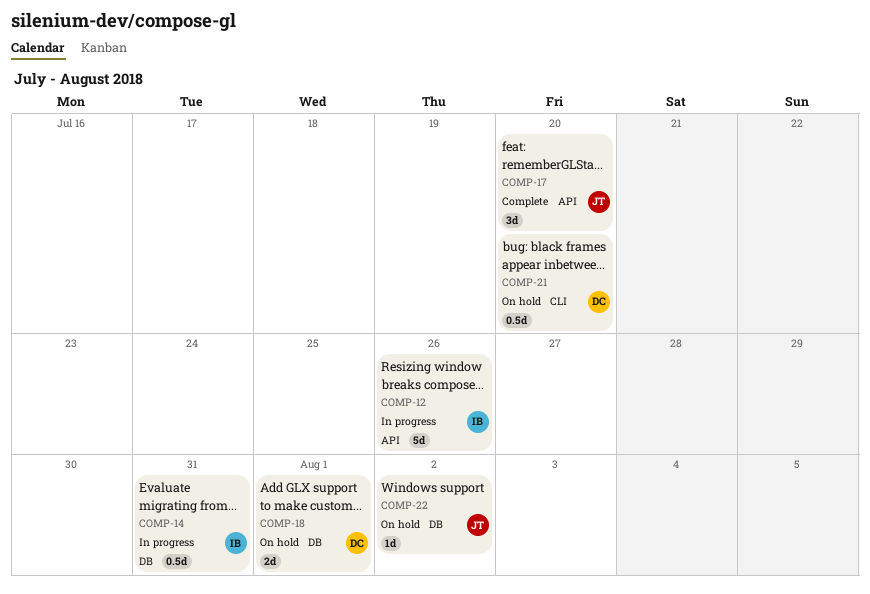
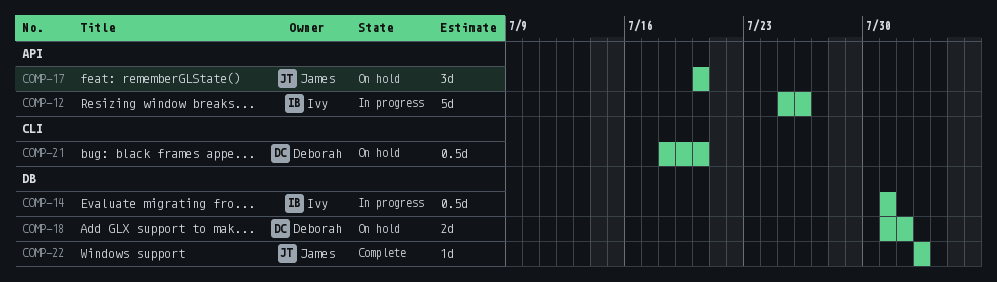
COMP-17, status: Complete -> On hold
COMP-22, status: On hold -> Complete

